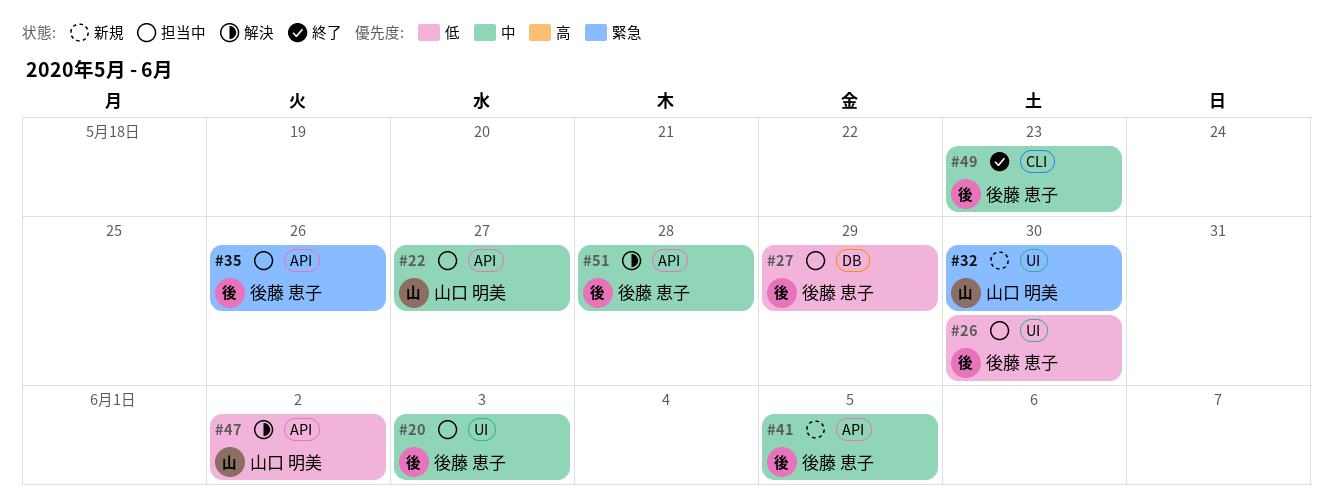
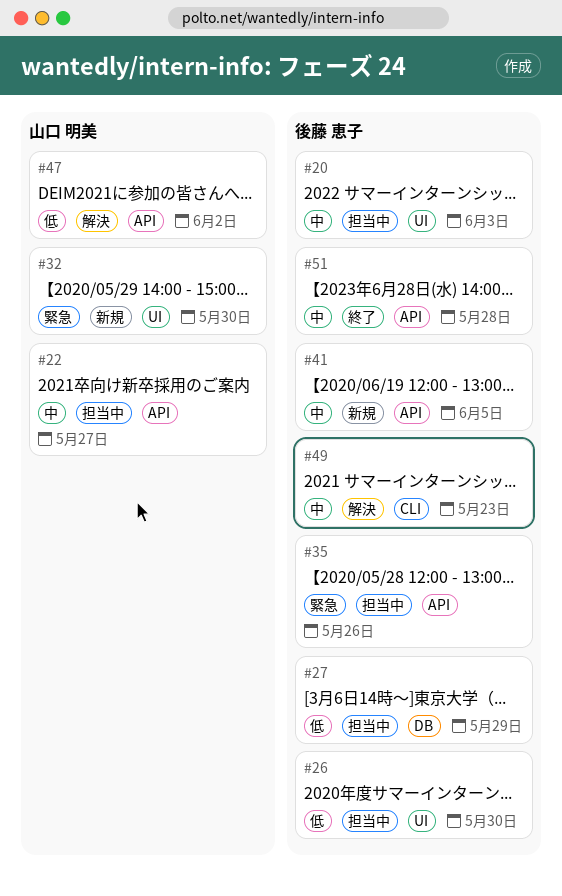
#49, status: 終了 -> 解決
#51, status: 解決 -> 終了

